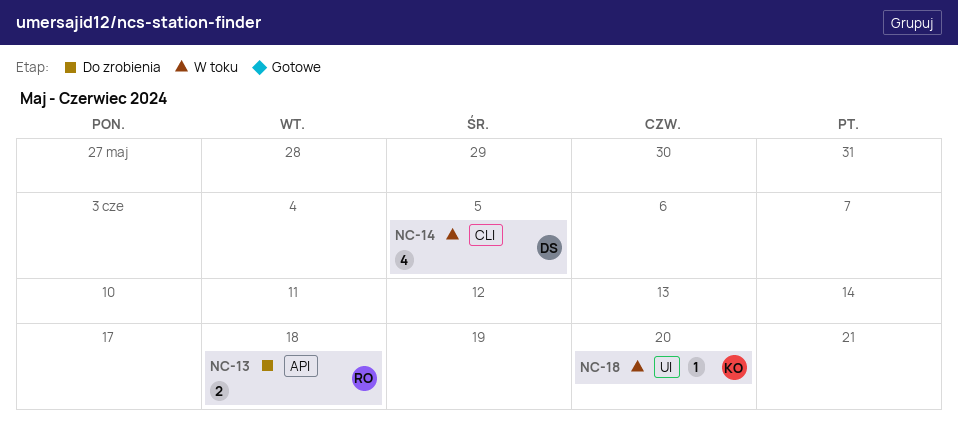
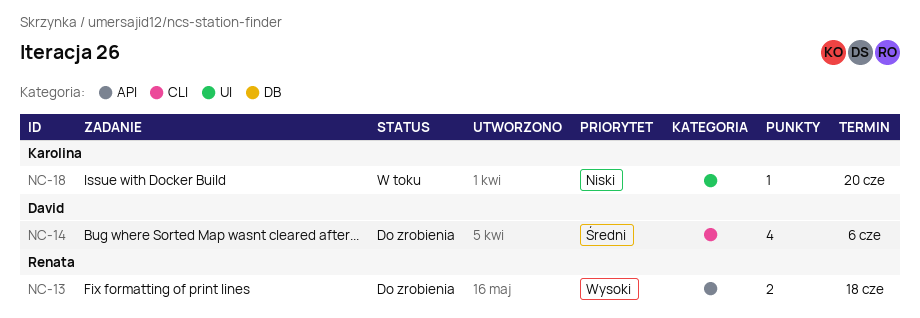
NC-14, status: W toku -> Do zrobienia
NC-14, due: Jun 5 -> Jun 6

